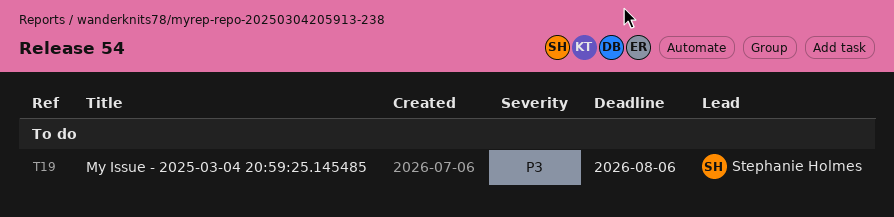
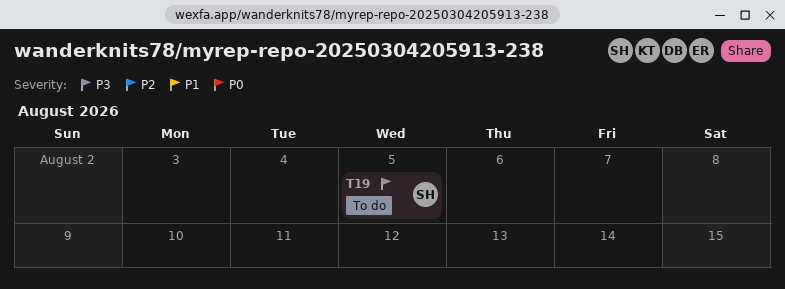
T19, due: Aug 6 -> Aug 5

